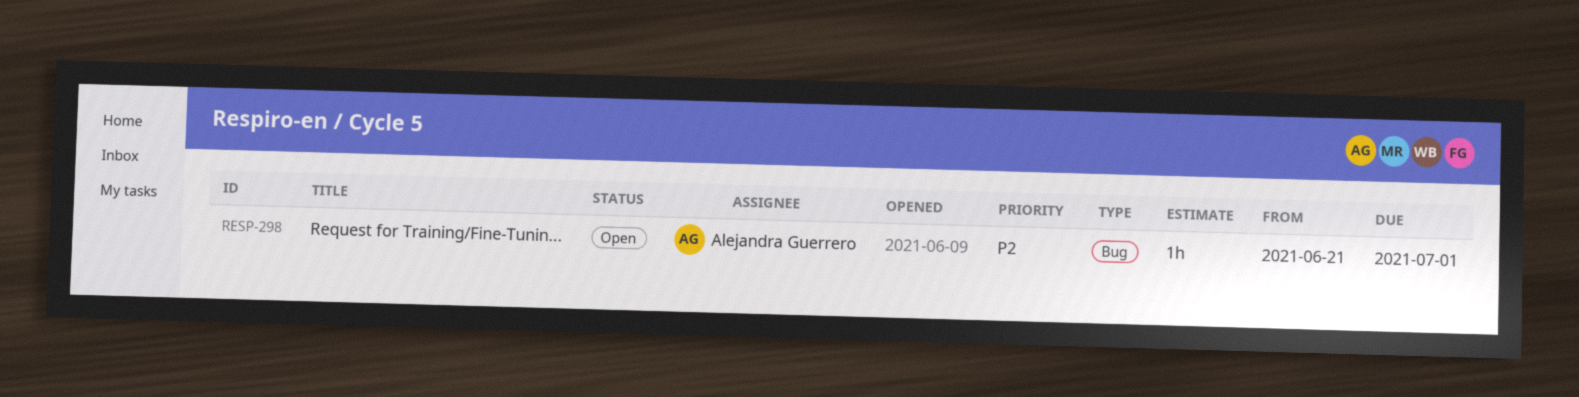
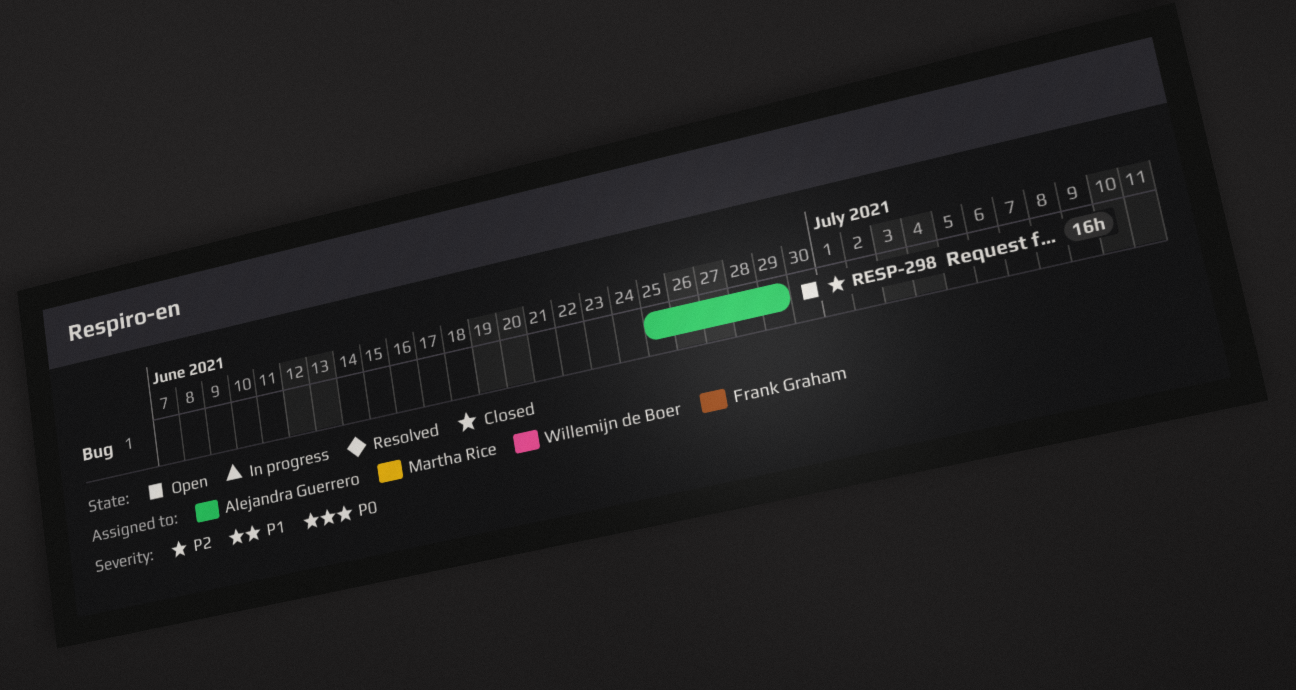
RESP-298, estimate: 1h -> 16h
RESP-298, start: Jun 21 -> Jun 25
RESP-298, due: Jul 1 -> Jun 29

